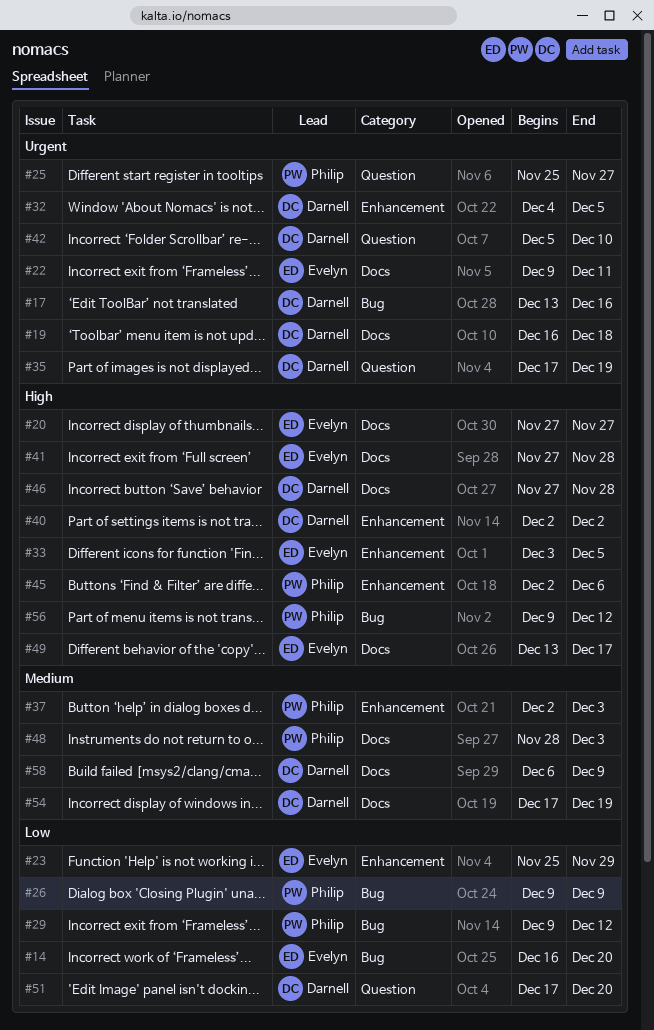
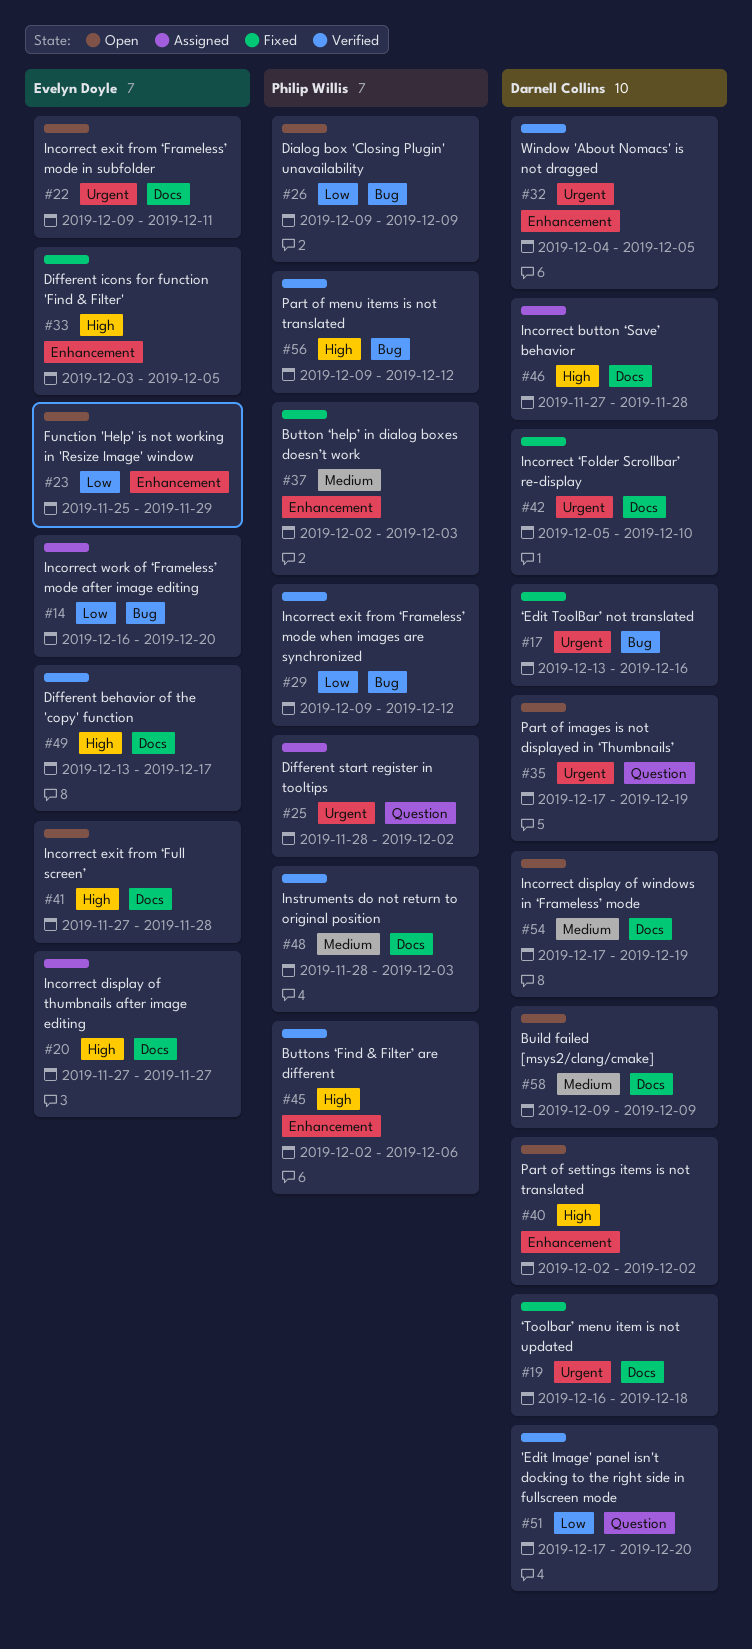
#25, start: Nov 25 -> Nov 28
#25, due: Nov 27 -> Dec 2
#42, label: Question -> Docs
#58, start: Dec 6 -> Dec 9

